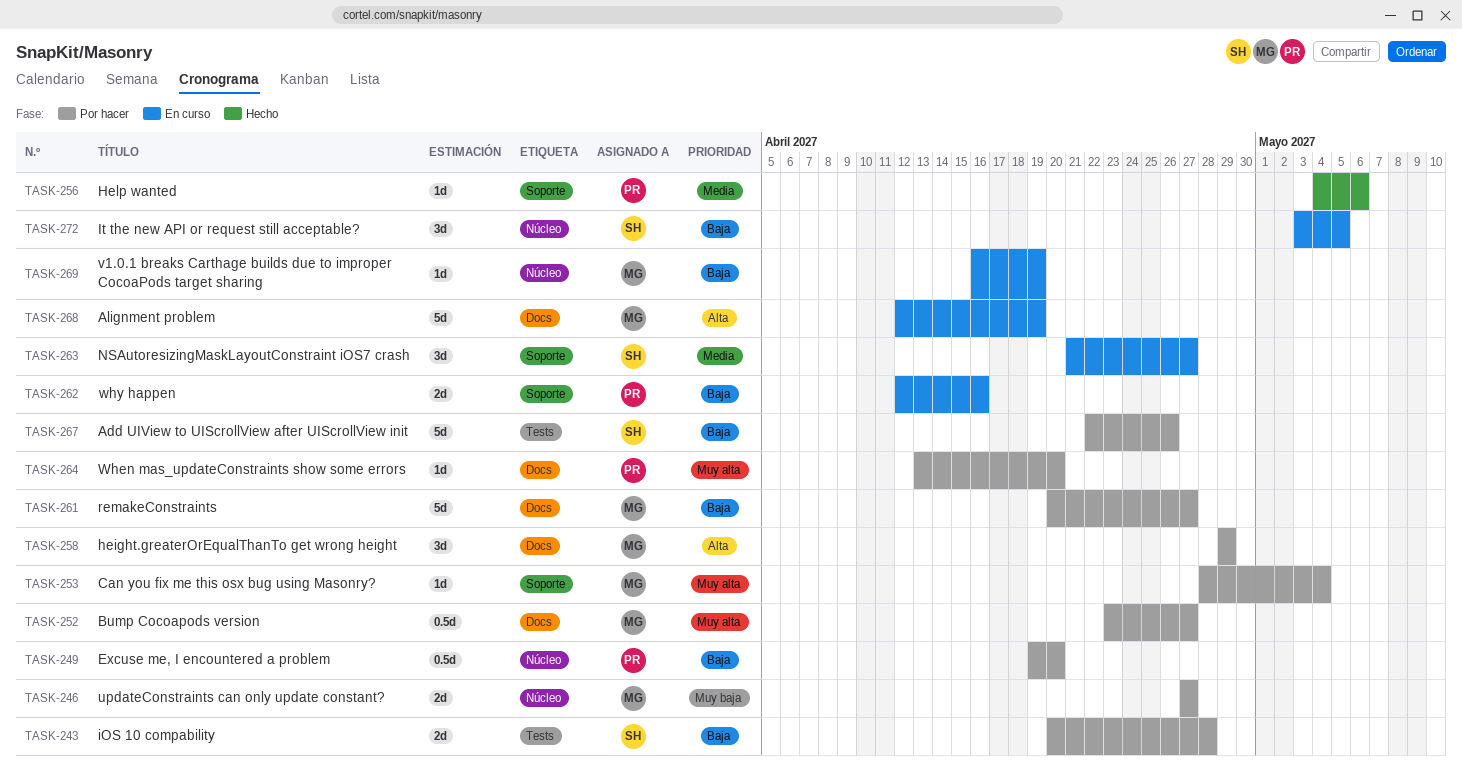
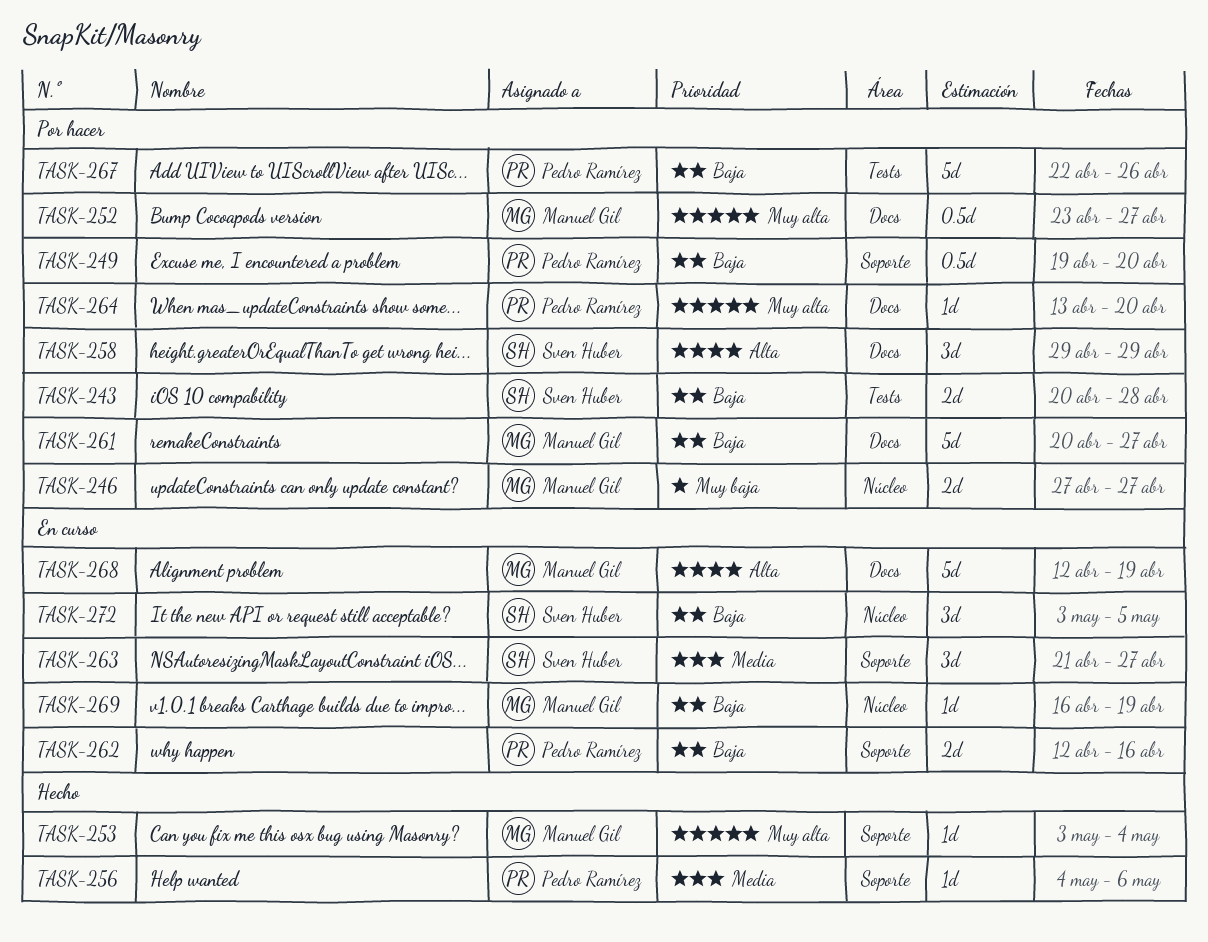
TASK-249, label: Núcleo -> Soporte
TASK-253, status: Por hacer -> Hecho
TASK-253, start: Apr 28 -> May 3
TASK-258, owner: Manuel Gil -> Sven Huber
TASK-267, owner: Sven Huber -> Pedro Ramírez

